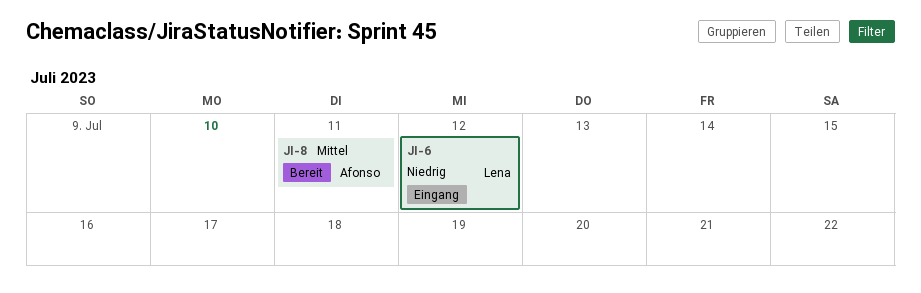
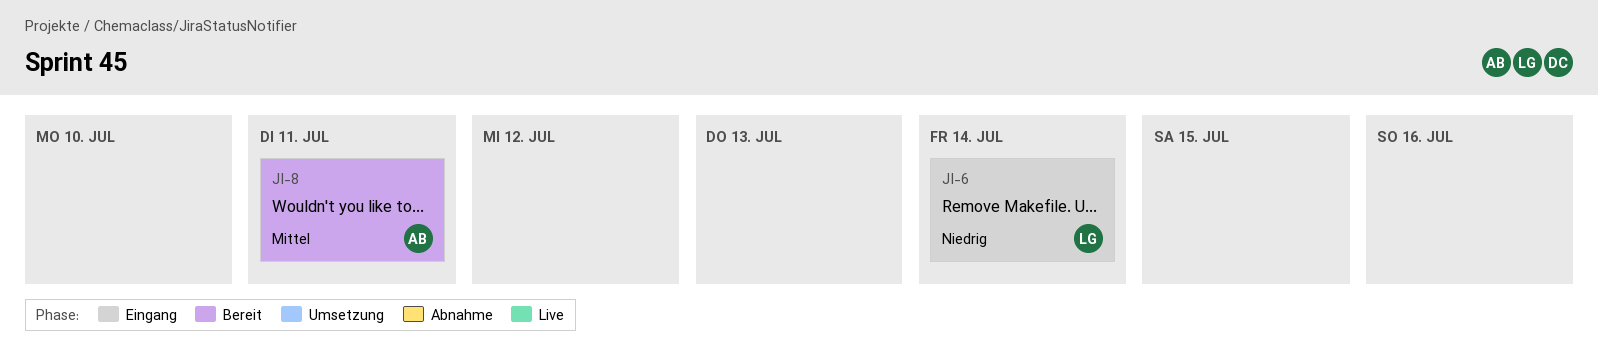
JI-6, due: Jul 12 -> Jul 14

